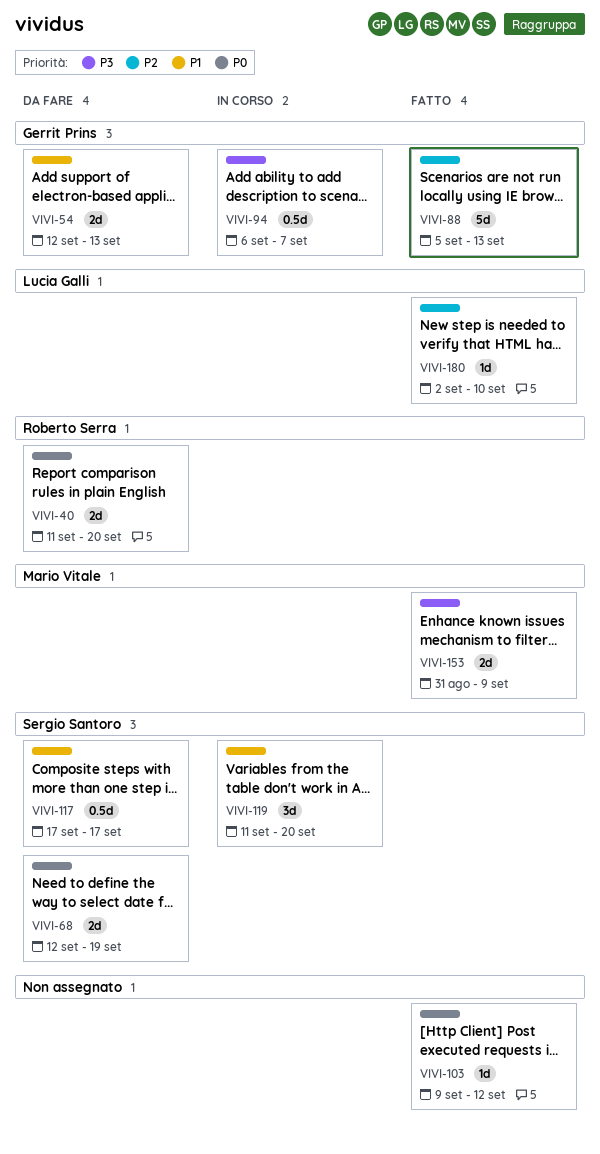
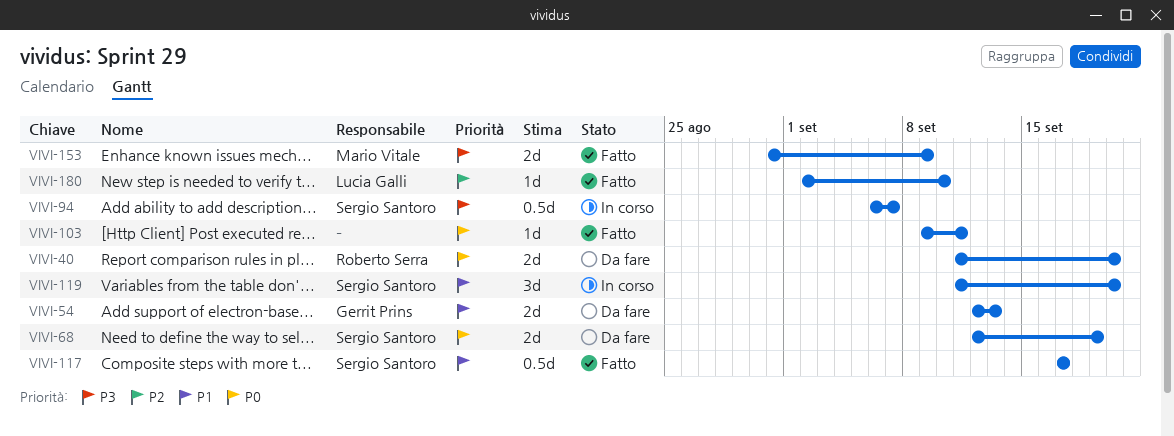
VIVI-88: present -> none
VIVI-94, owner: Gerrit Prins -> Sergio Santoro
VIVI-103, due: Sep 12 -> Sep 11
VIVI-117, status: Da fare -> Fatto

